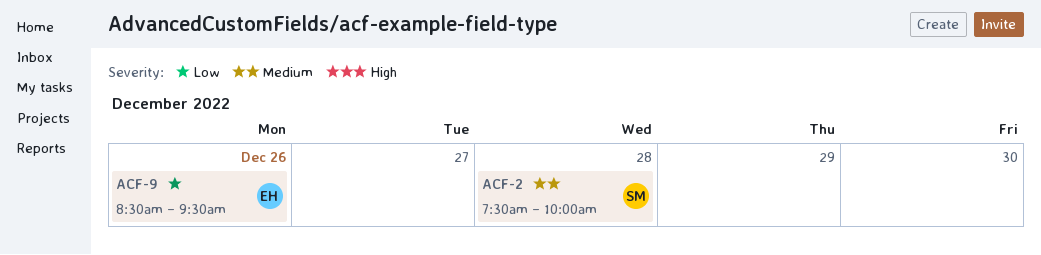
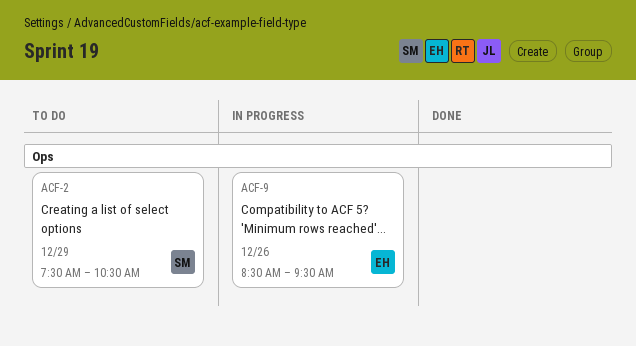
ACF-2, day: Dec 28 -> Dec 29
ACF-2, ends: 10:00 -> 10:30

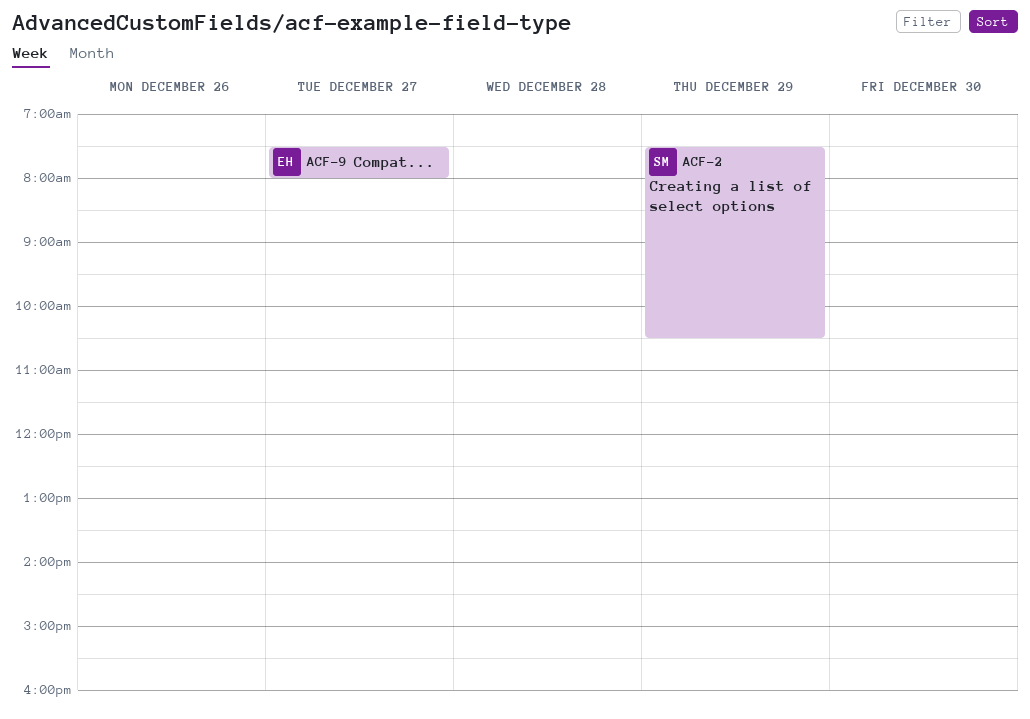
ACF-9, day: Dec 26 -> Dec 27
ACF-9, begins: 08:30 -> 07:30
ACF-9, ends: 09:30 -> 08:00

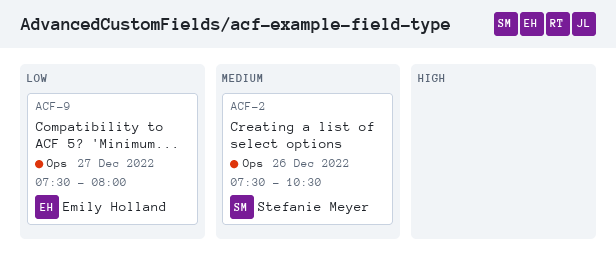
ACF-2, day: Dec 29 -> Dec 26

